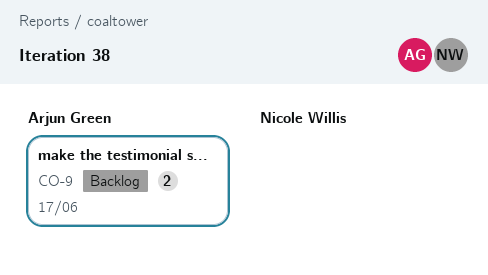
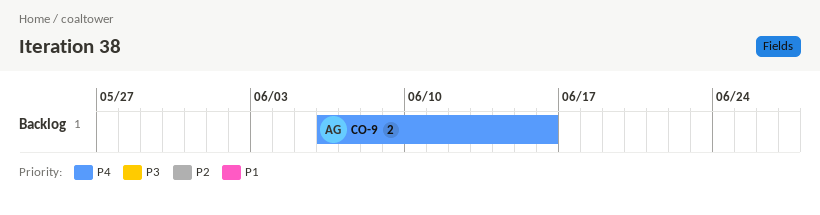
CO-9, due: Jun 17 -> Jun 16

